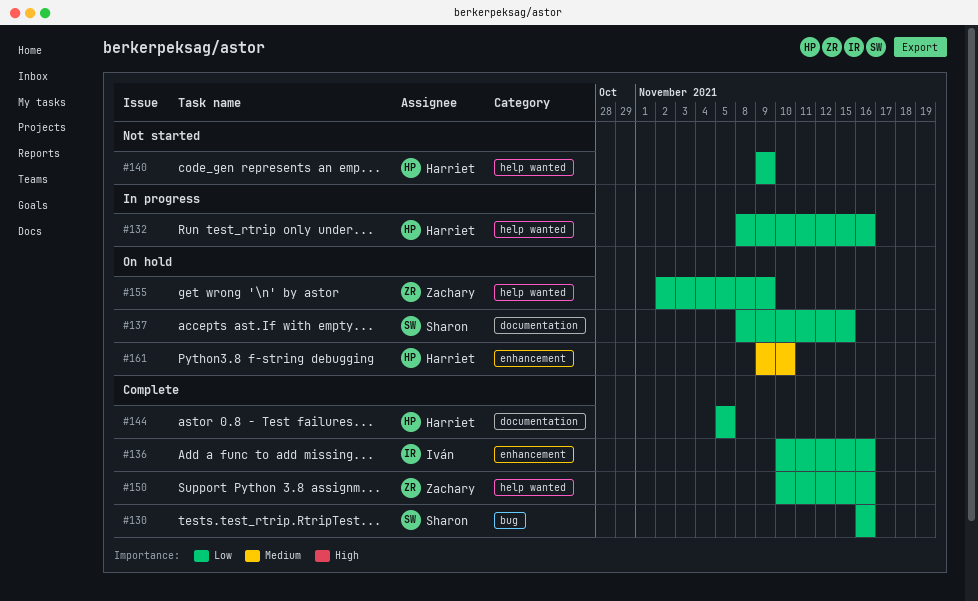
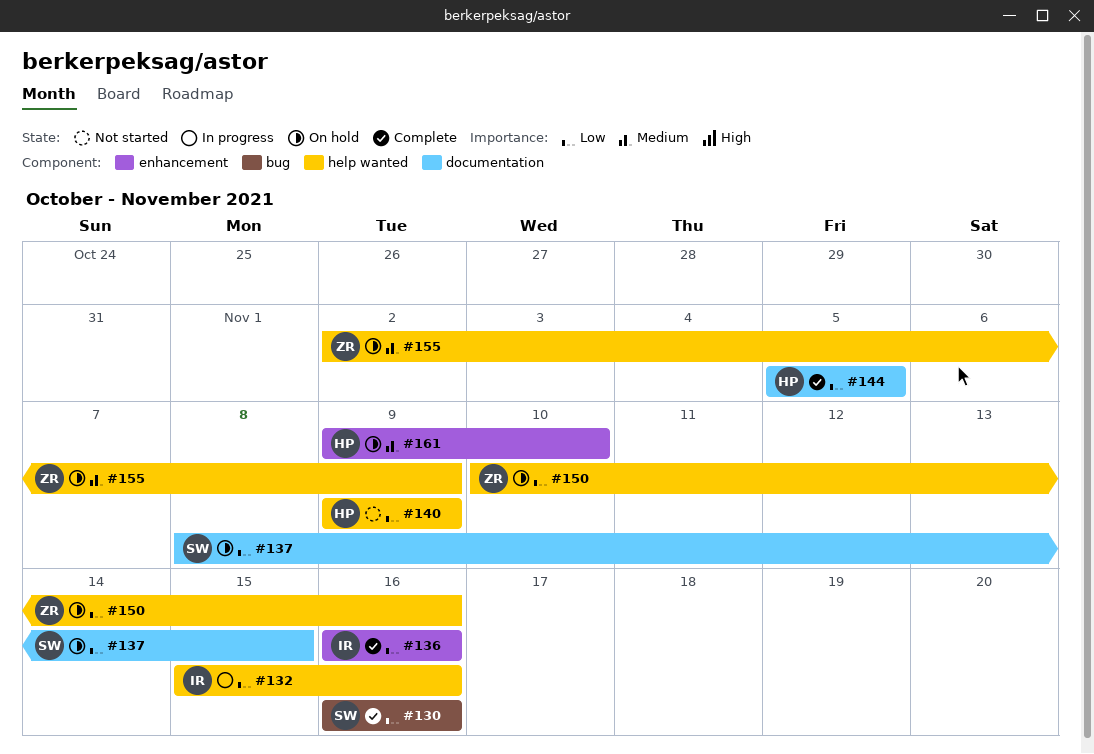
#132, owner: Harriet -> Iván
#132, start: Nov 8 -> Nov 15
#136, start: Nov 10 -> Nov 16
#150, status: Complete -> On hold
#155, priority: Low -> Medium

